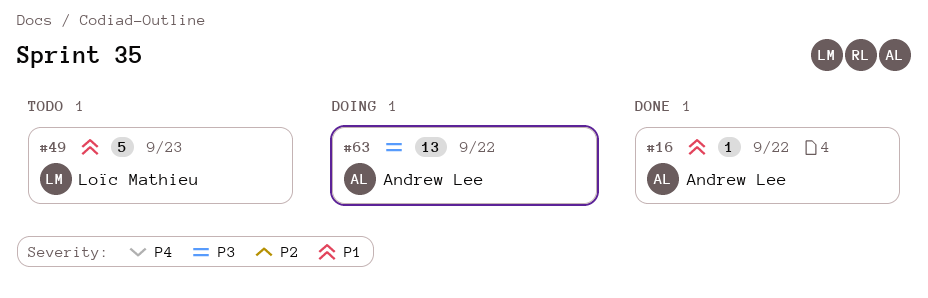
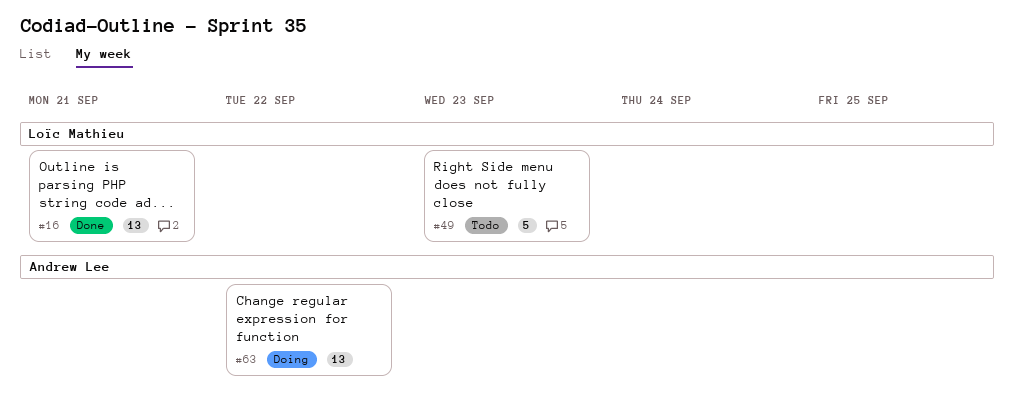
#16, owner: Andrew Lee -> Loïc Mathieu
#16, estimate: 1 -> 13
#16, due: Sep 22 -> Sep 21

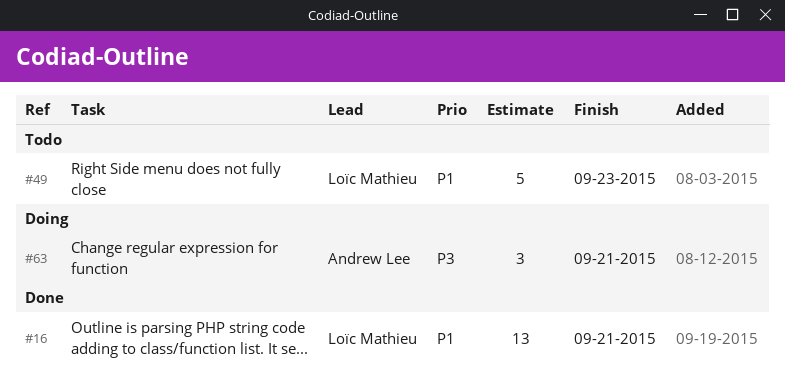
#63, estimate: 13 -> 3
#63, due: Sep 22 -> Sep 21

